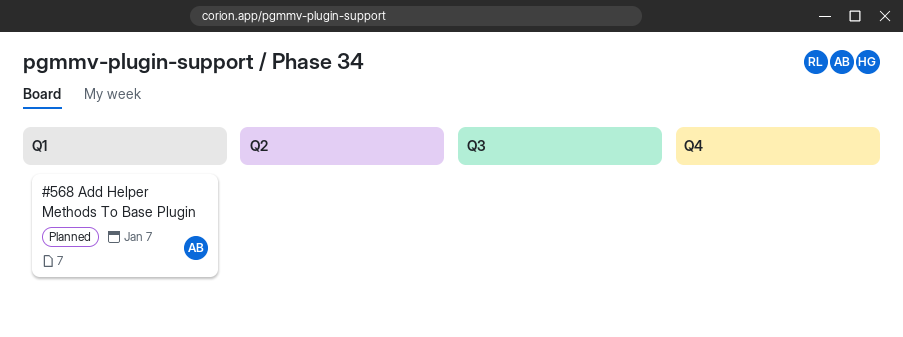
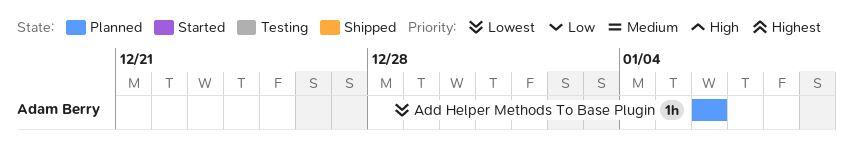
Add Helper Methods To Base Plugin, due: Jan 7 -> Jan 6

